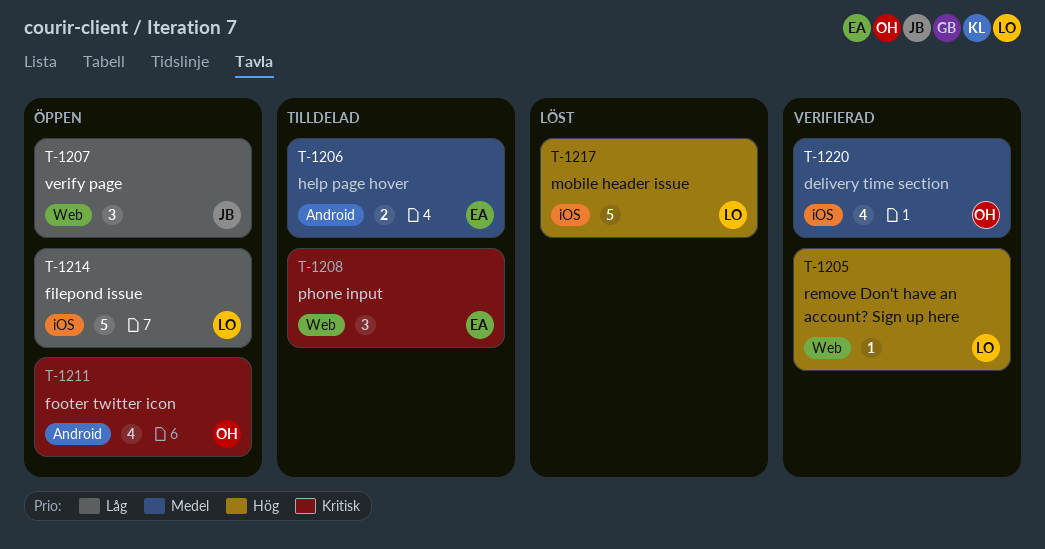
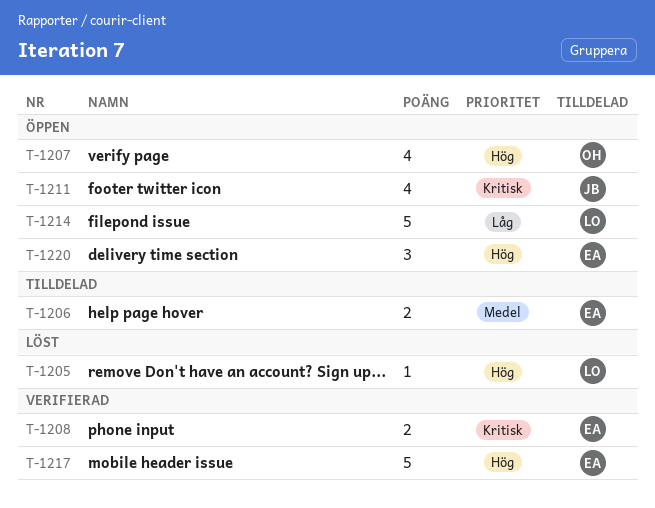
T-1205, status: Verifierad -> Löst
T-1207, owner: JB -> OH
T-1207, priority: Låg -> Hög
T-1207, estimate: 3 -> 4
T-1208, status: Tilldelad -> Verifierad
T-1208, estimate: 3 -> 2
T-1211, owner: OH -> JB
T-1217, status: Löst -> Verifierad
T-1217, owner: LO -> EA
T-1220, status: Verifierad -> Öppen
T-1220, owner: OH -> EA
T-1220, priority: Medel -> Hög
T-1220, estimate: 4 -> 3

